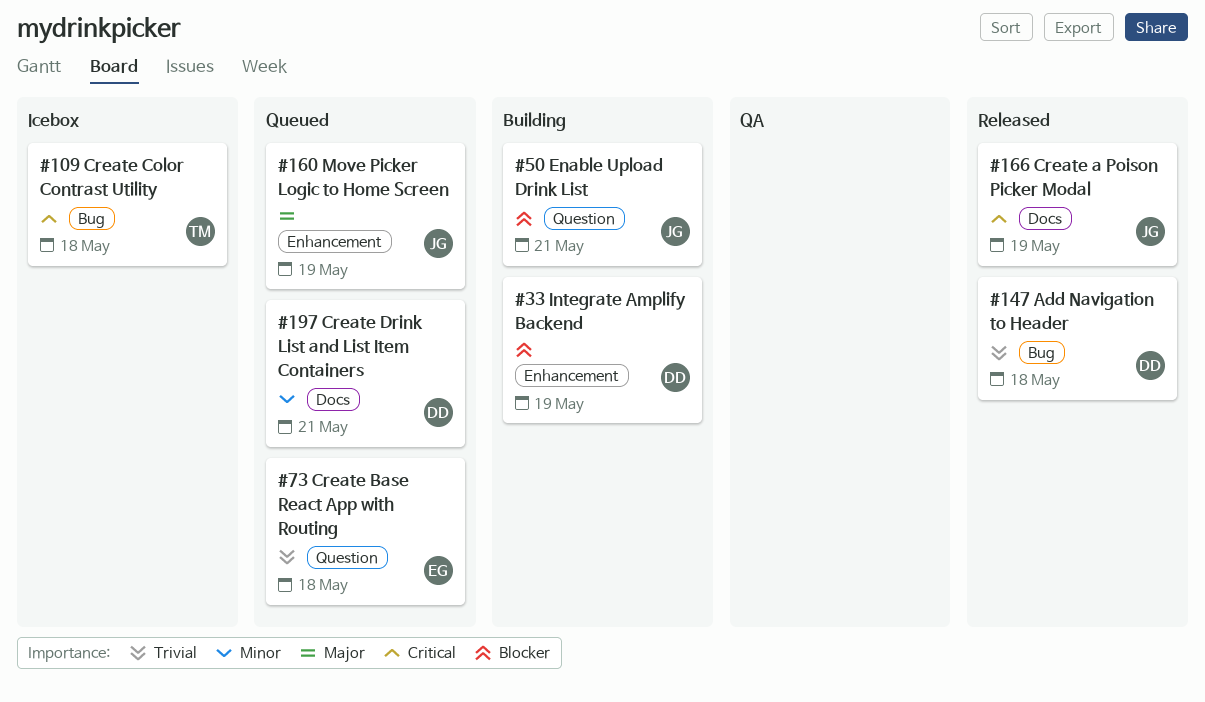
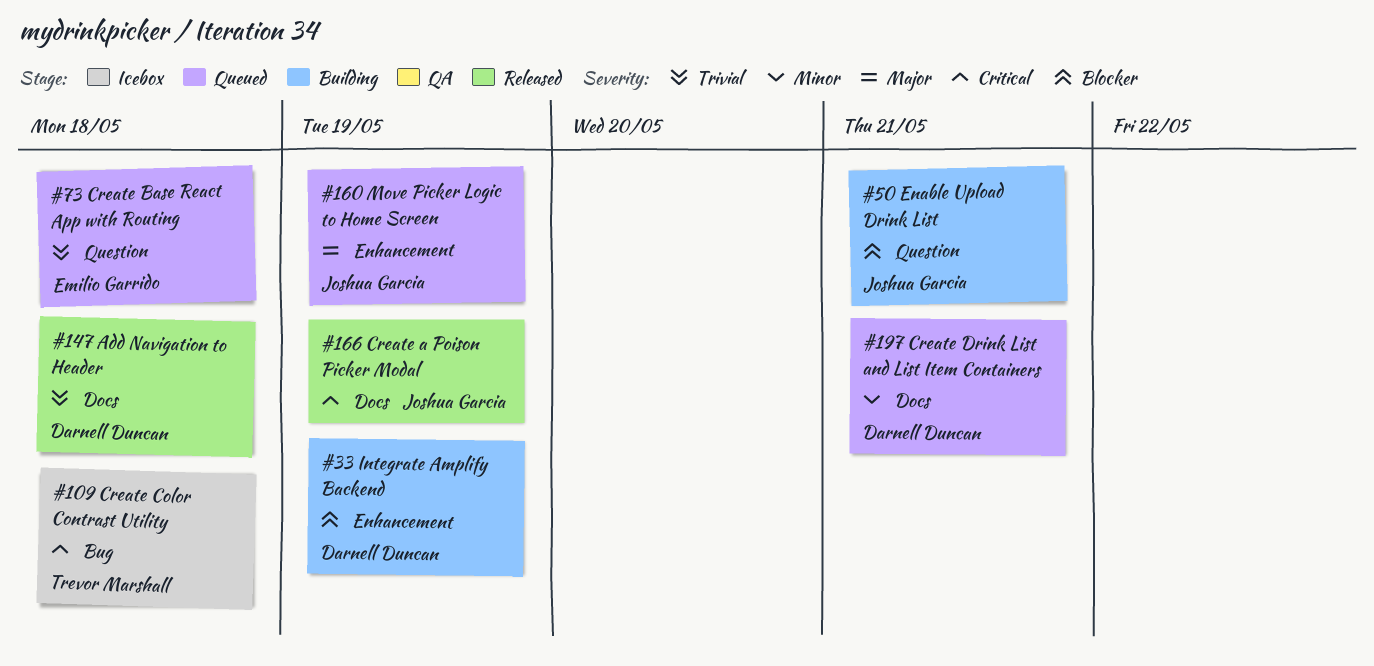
#147, label: Bug -> Docs

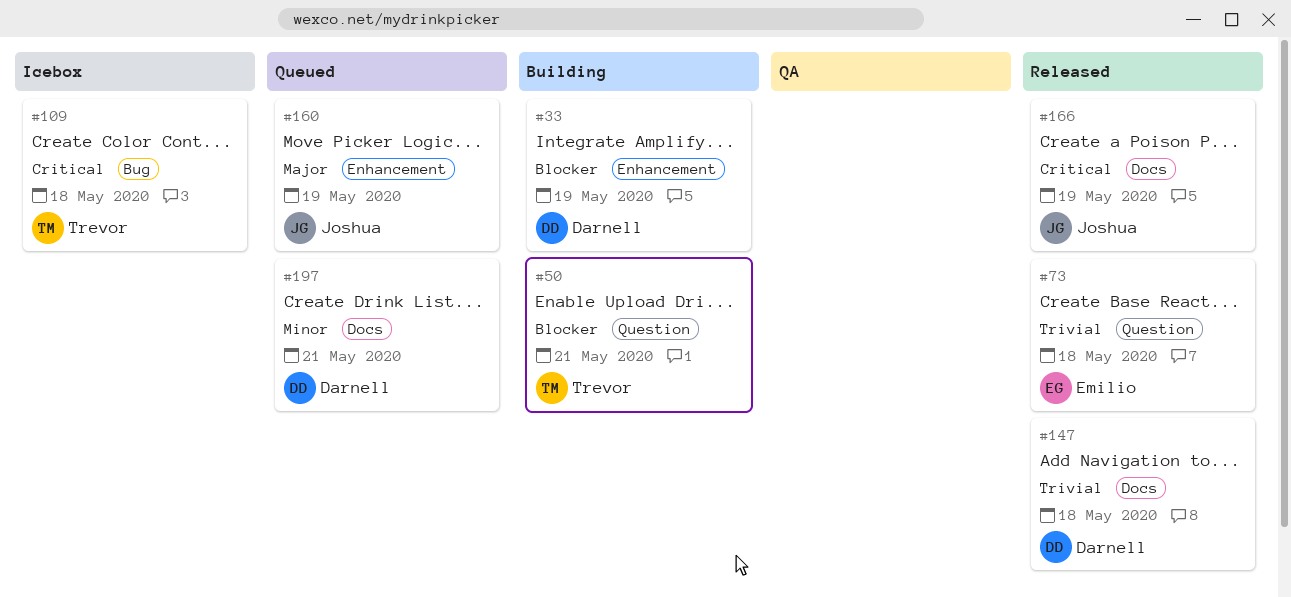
#50, owner: Joshua Garcia -> Trevor Marshall
#73, status: Queued -> Released

